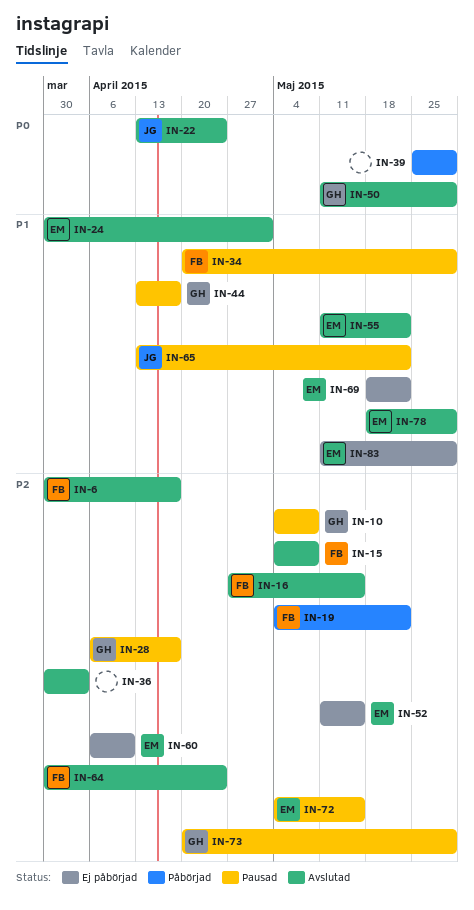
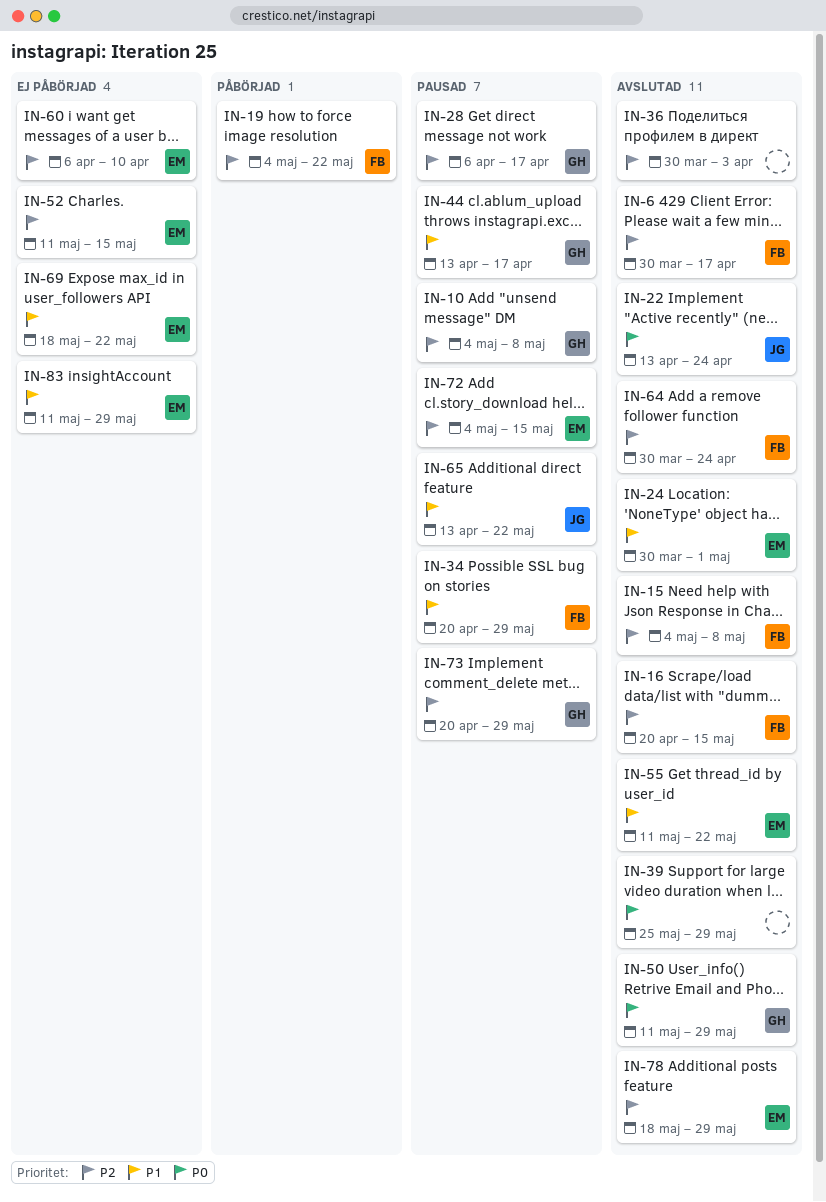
IN-16, start: Apr 27 -> Apr 20
IN-39, status: Påbörjad -> Avslutad
IN-78, priority: P1 -> P2

